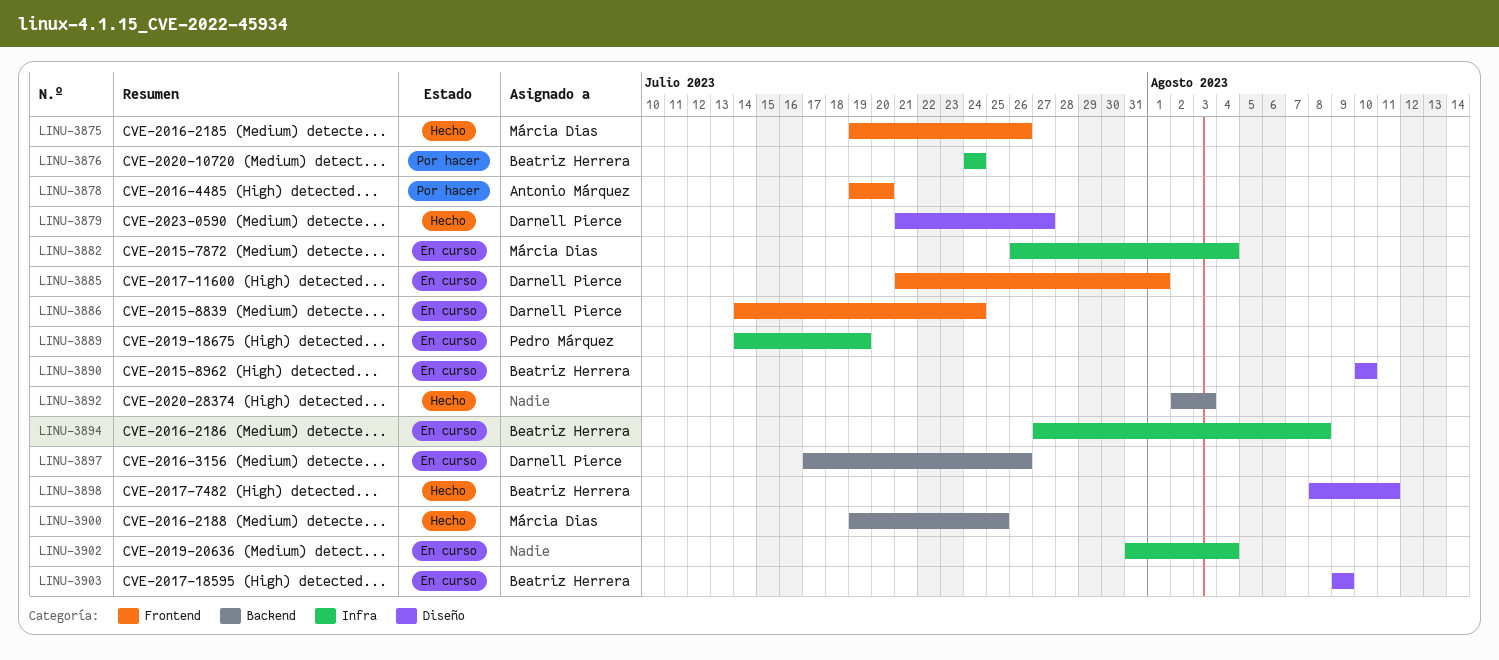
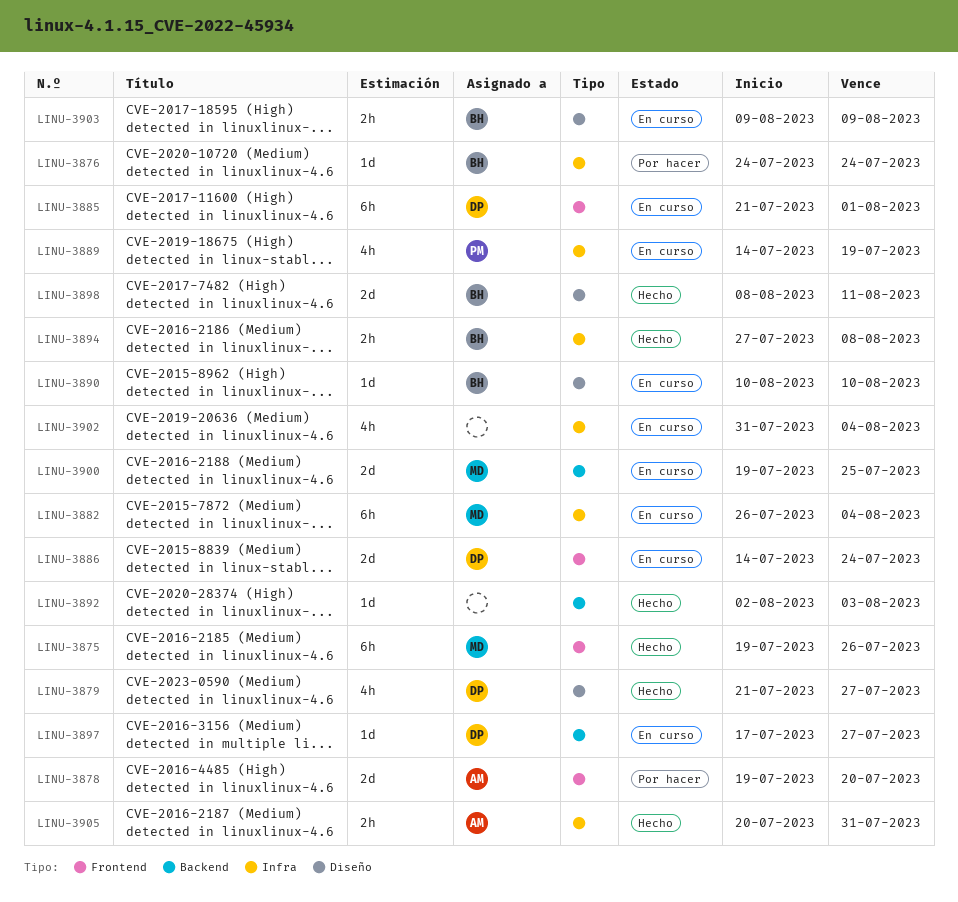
LINU-3894, status: En curso -> Hecho
LINU-3897, due: Jul 26 -> Jul 27
LINU-3900, status: Hecho -> En curso
LINU-3905: none -> present

